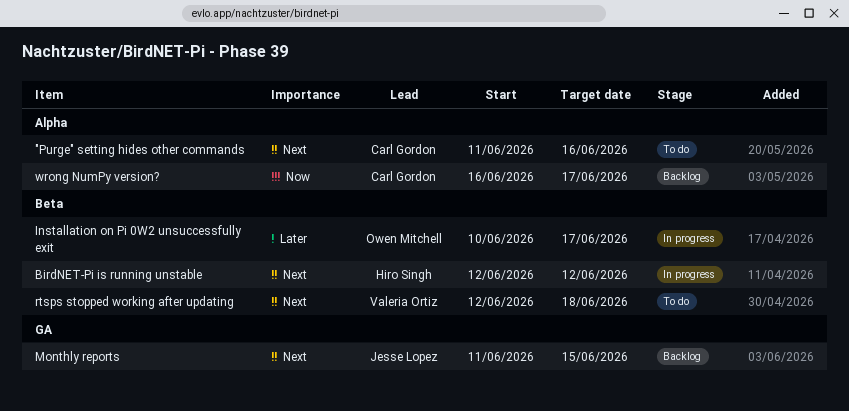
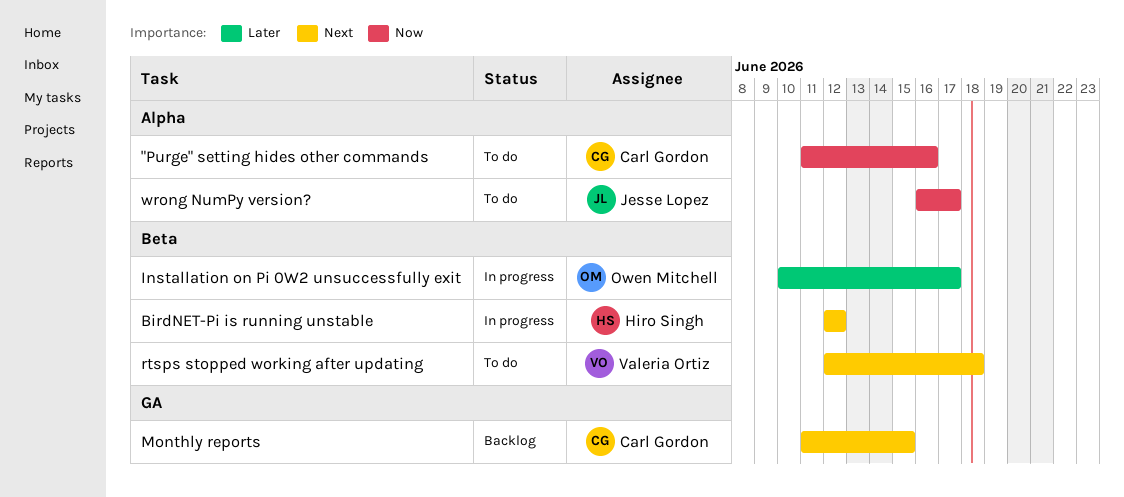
"Purge" setting hides other commands, priority: Next -> Now
Monthly reports, owner: Jesse Lopez -> Carl Gordon
wrong NumPy version?, status: Backlog -> To do
wrong NumPy version?, owner: Carl Gordon -> Jesse Lopez

